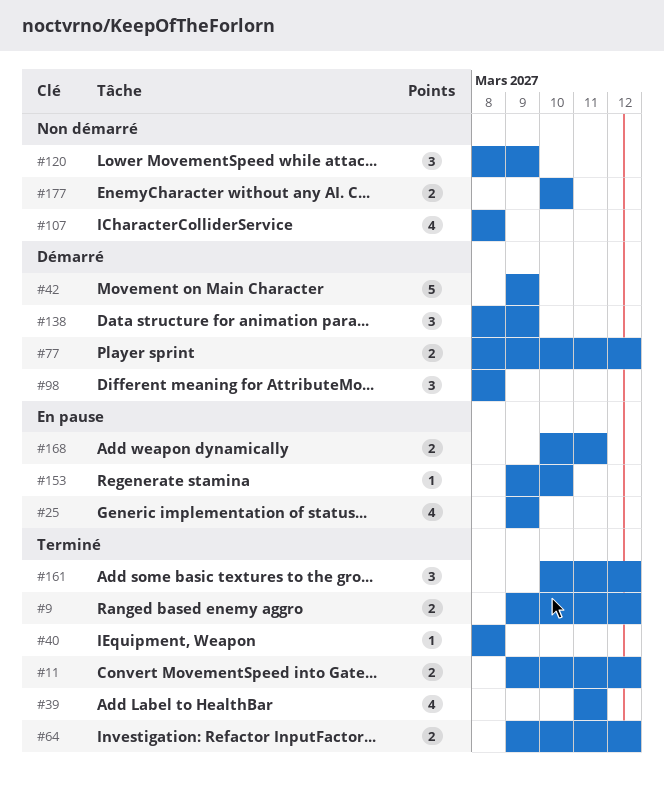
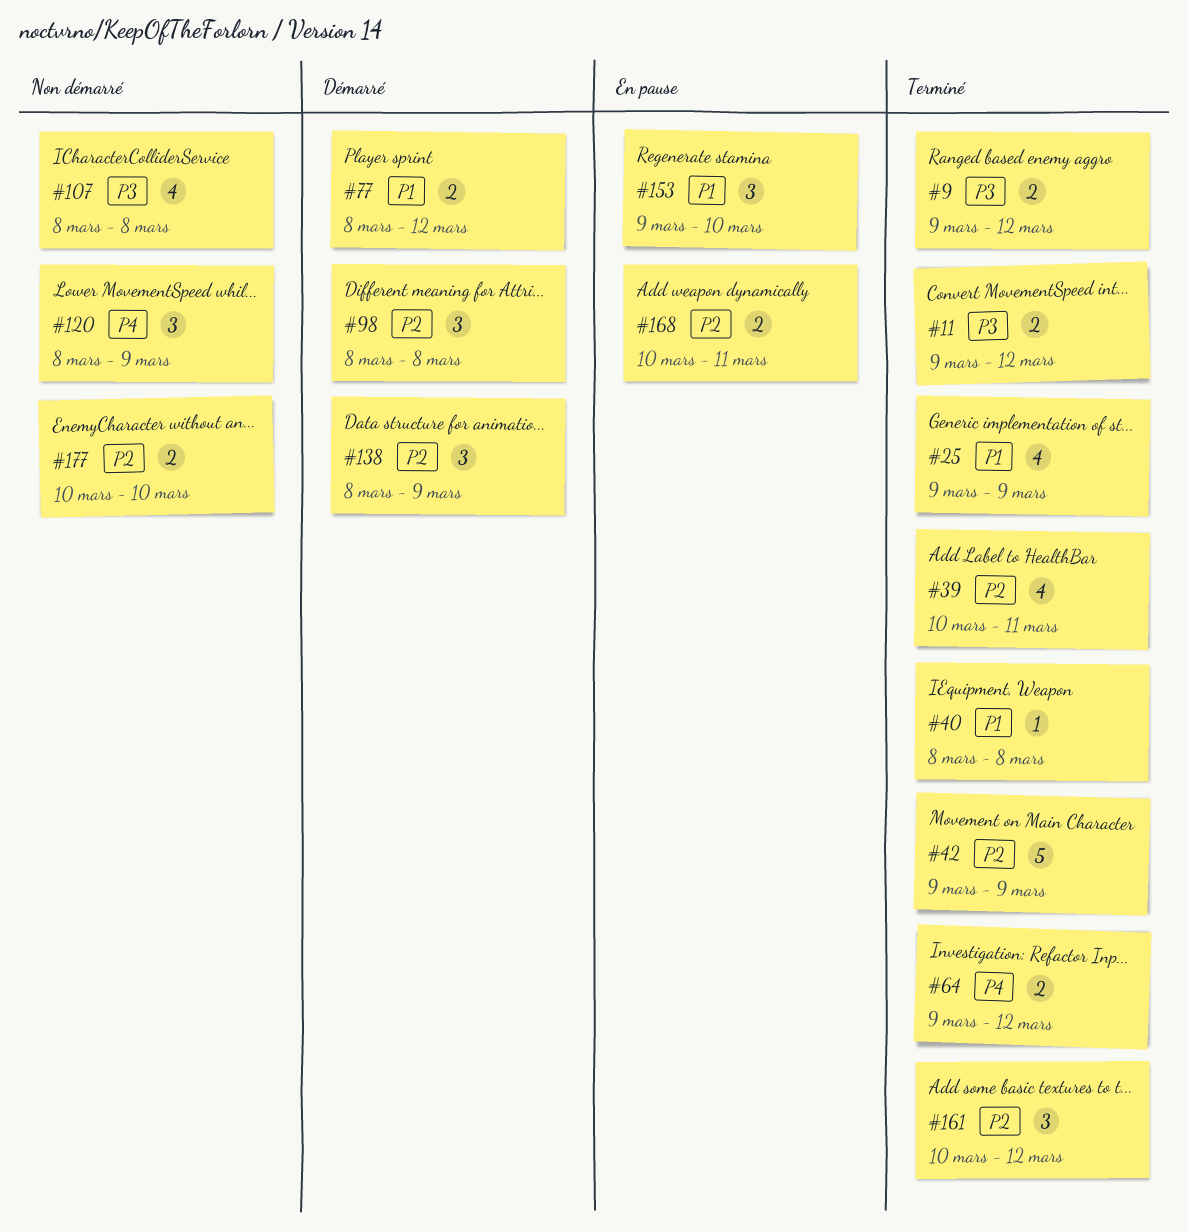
#25, status: En pause -> Terminé
#39, start: Mar 11 -> Mar 10
#42, status: Démarré -> Terminé
#153, estimate: 1 -> 3

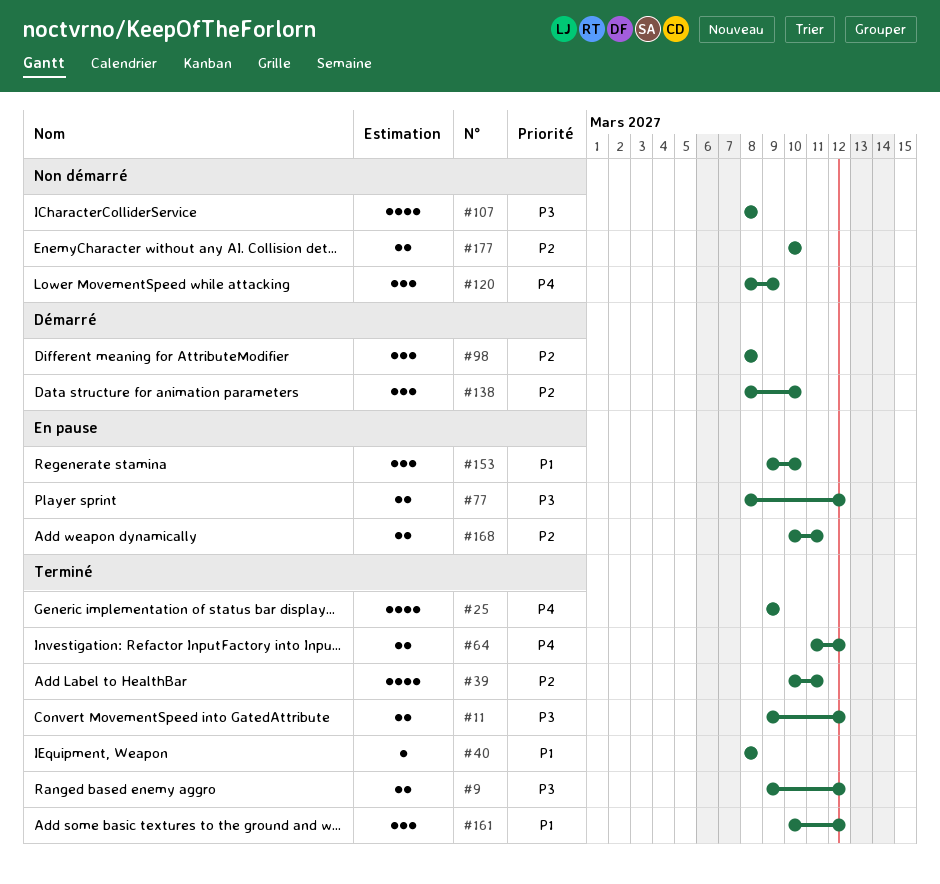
#25, priority: P1 -> P4
#42: present -> none
#64, start: Mar 9 -> Mar 11
#77, status: Démarré -> En pause
#77, priority: P1 -> P3
#138, due: Mar 9 -> Mar 10
#161, priority: P2 -> P1

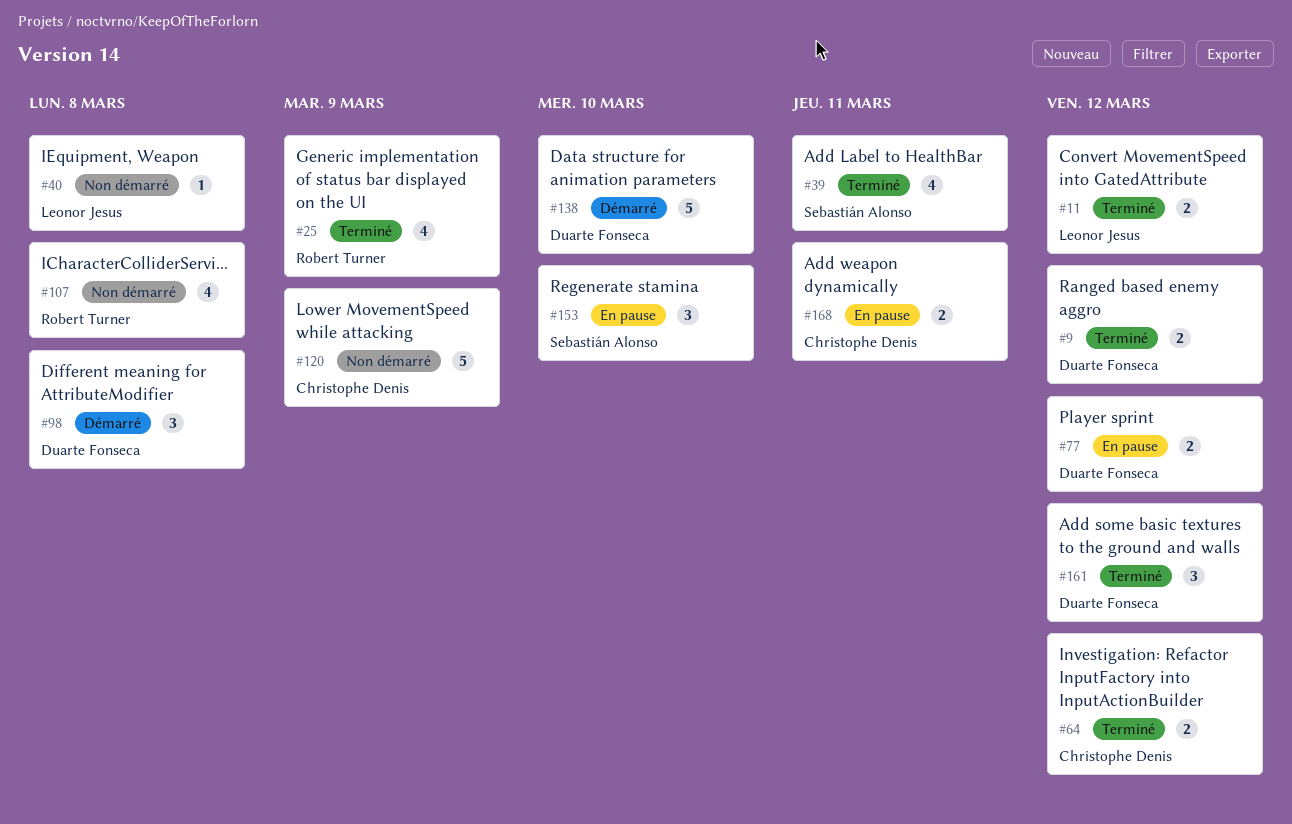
#40, status: Terminé -> Non démarré
#120, estimate: 3 -> 5
#138, estimate: 3 -> 5
#177: present -> none

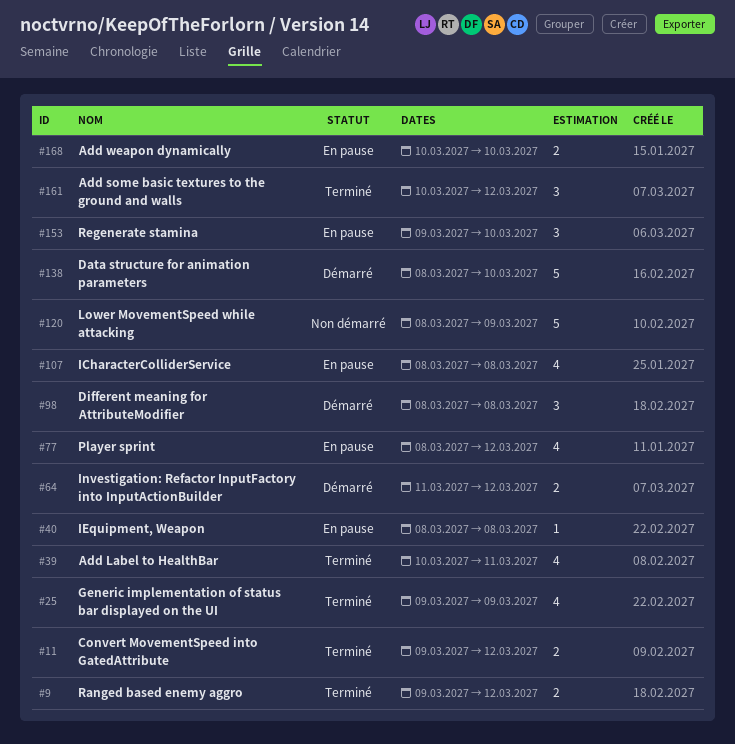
#40, status: Non démarré -> En pause
#64, status: Terminé -> Démarré
#77, estimate: 2 -> 4
#107, status: Non démarré -> En pause
#168, due: Mar 11 -> Mar 10

